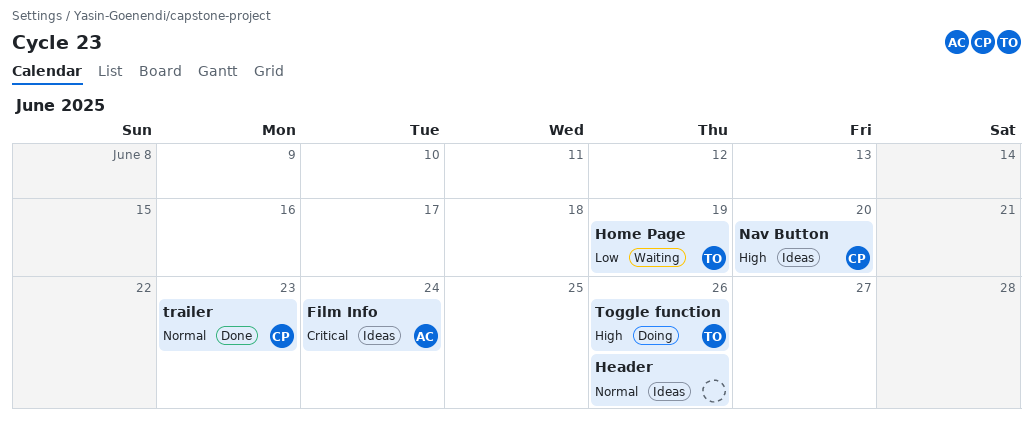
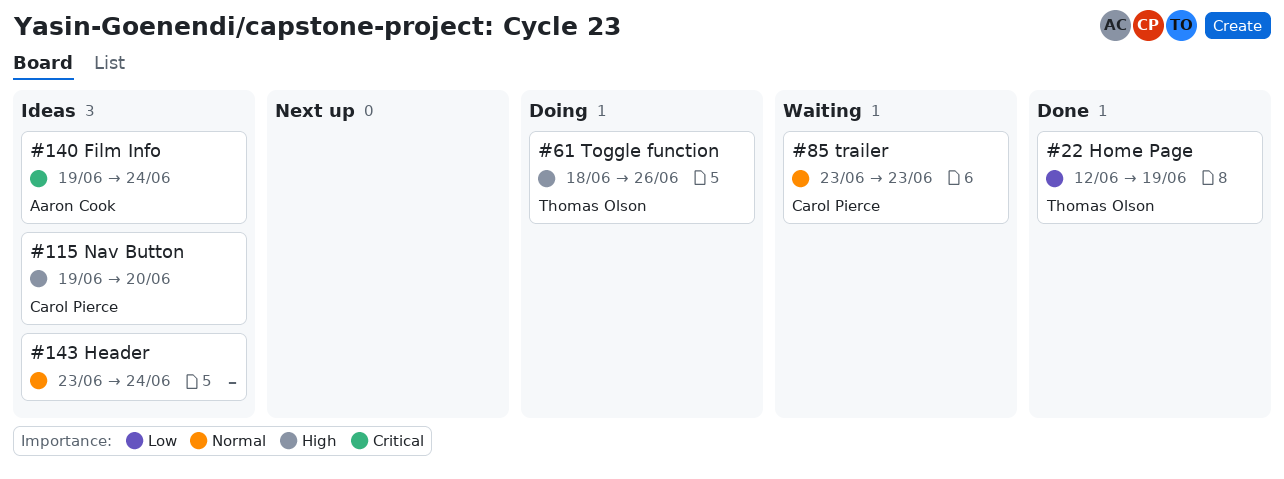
Header, due: Jun 26 -> Jun 24
Home Page, status: Waiting -> Done
trailer, status: Done -> Waiting

